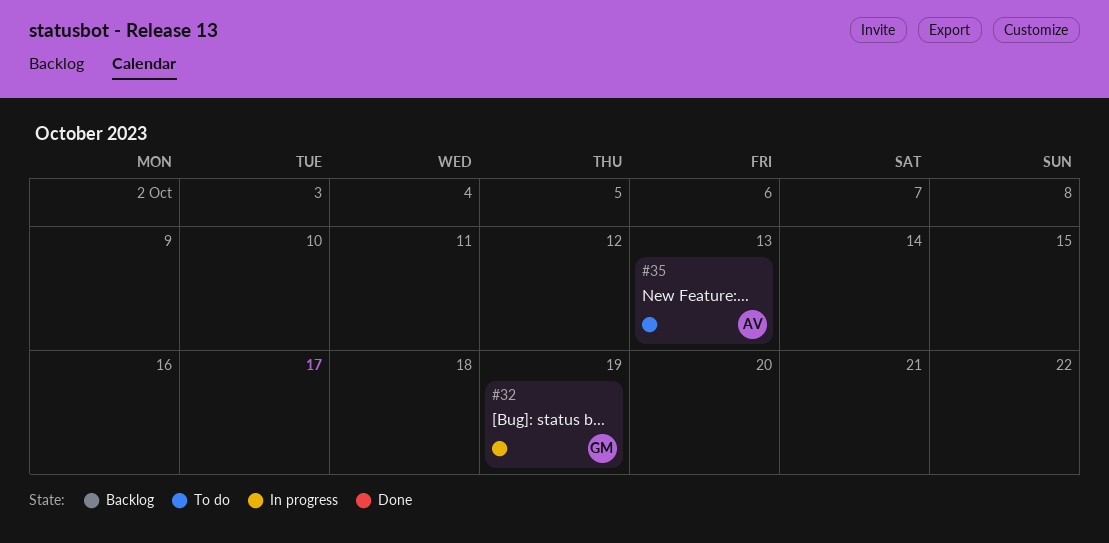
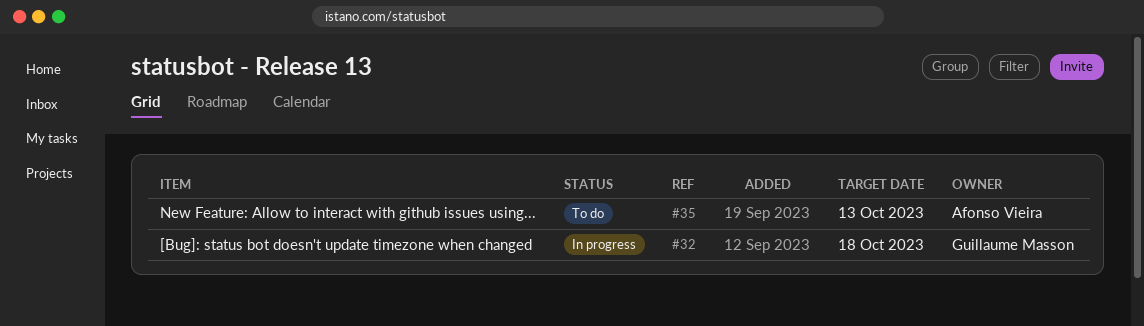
#32, due: Oct 19 -> Oct 18

